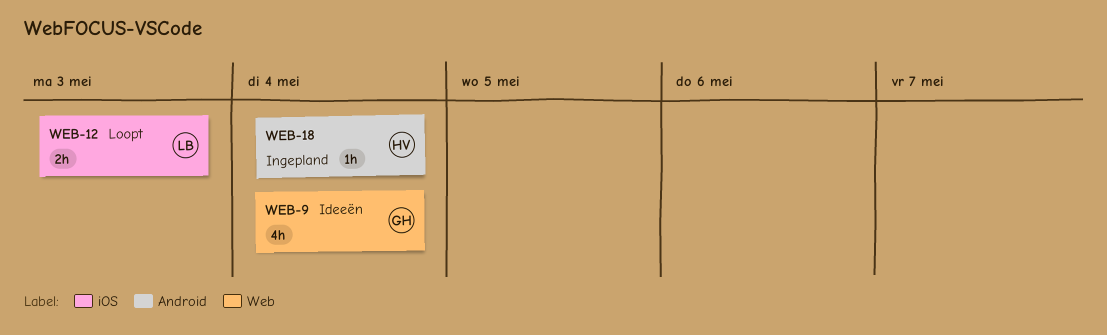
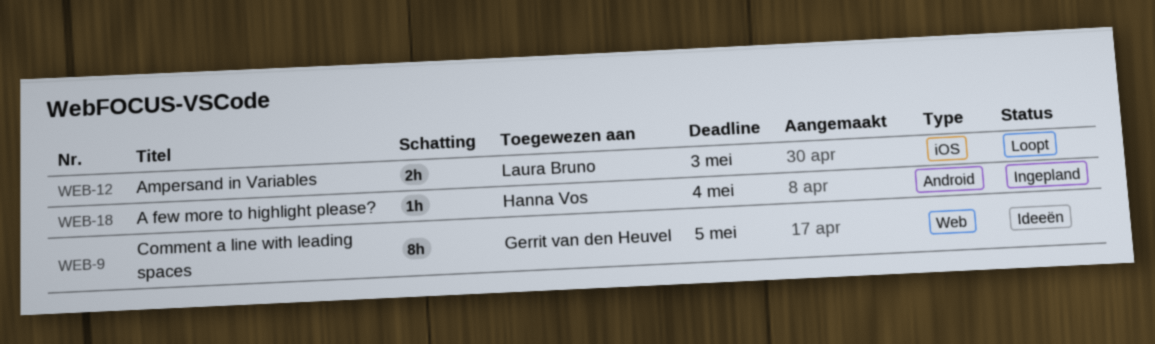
WEB-9, estimate: 4h -> 8h
WEB-9, due: May 4 -> May 5

